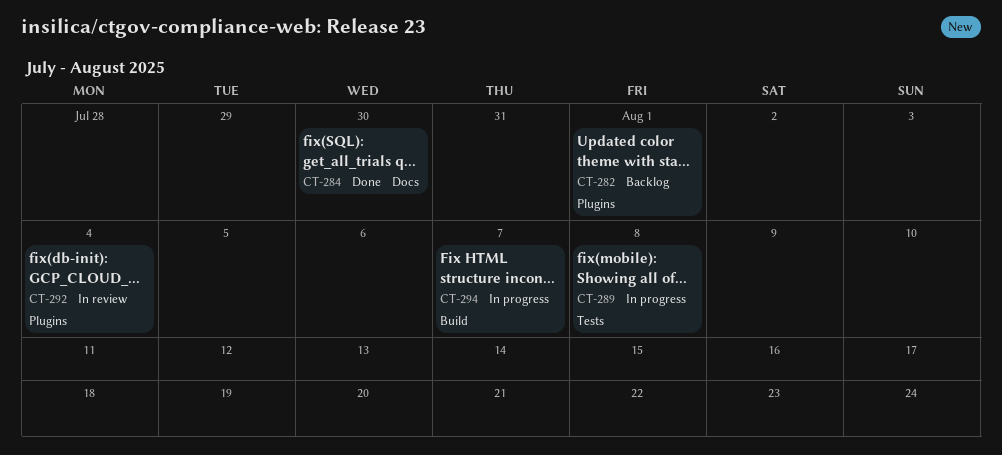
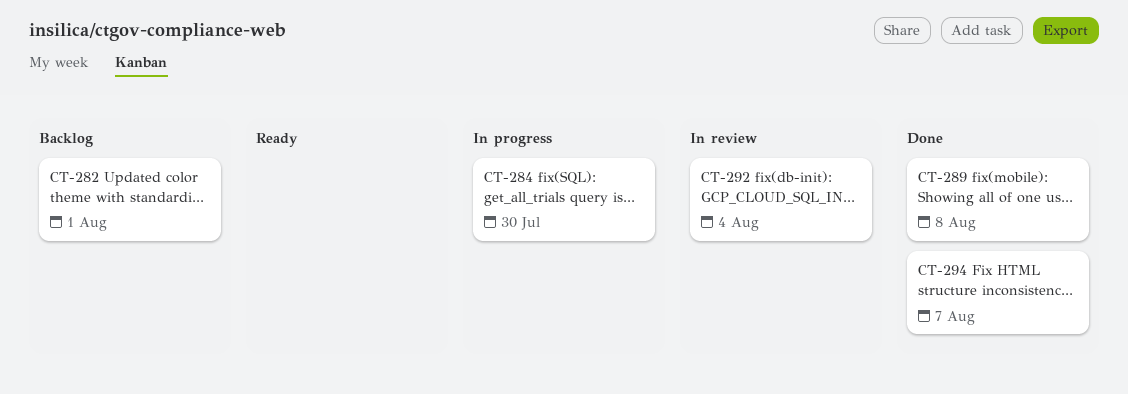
CT-284, status: Done -> In progress
CT-289, status: In progress -> Done
CT-294, status: In progress -> Done

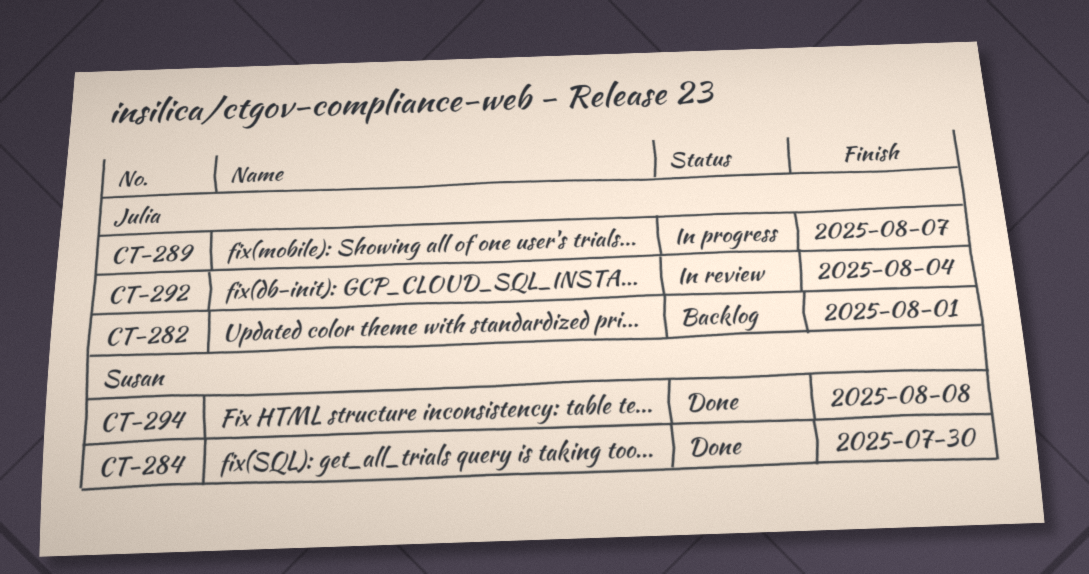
CT-284, status: In progress -> Done
CT-289, status: Done -> In progress
CT-289, due: Aug 8 -> Aug 7
CT-294, due: Aug 7 -> Aug 8

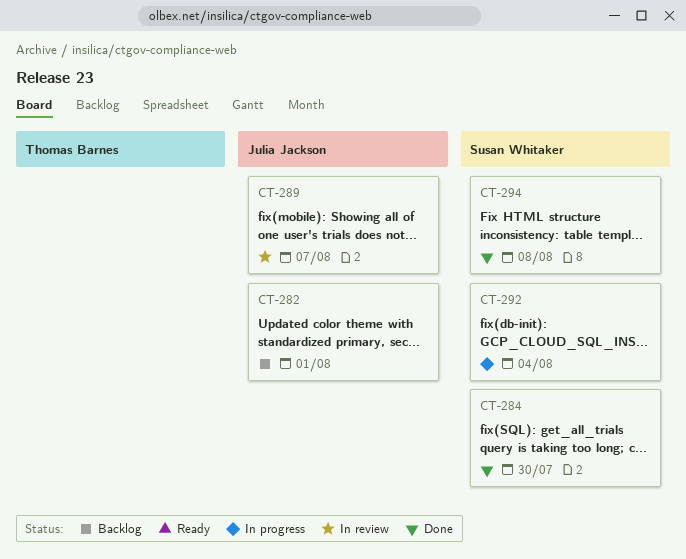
CT-289, status: In progress -> In review
CT-292, status: In review -> In progress
CT-292, owner: Julia Jackson -> Susan Whitaker

